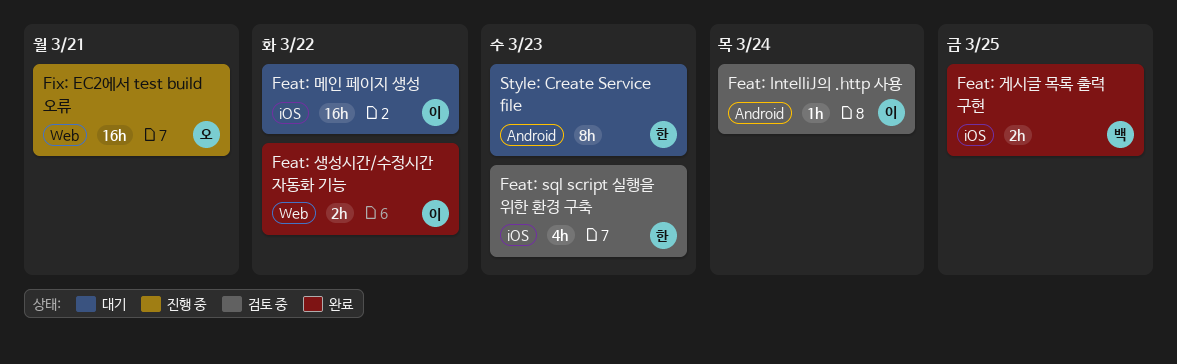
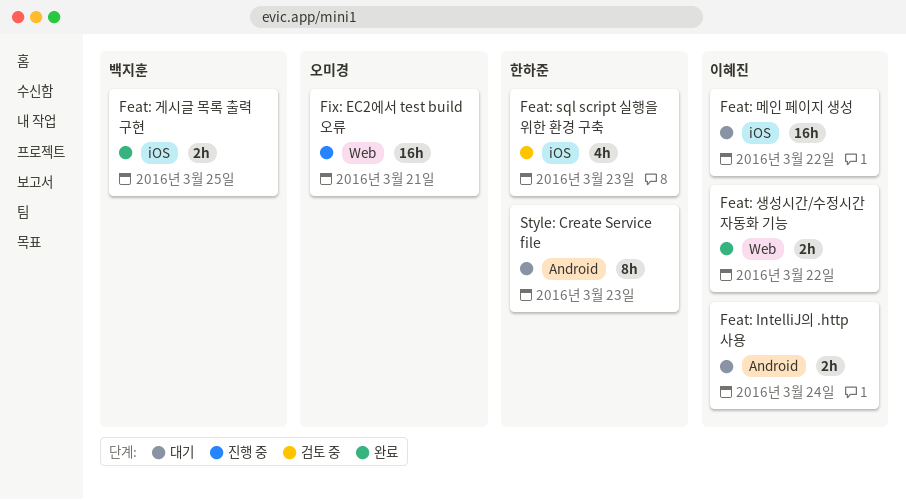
Feat: IntelliJ의 .http 사용, status: 검토 중 -> 대기
Feat: IntelliJ의 .http 사용, estimate: 1h -> 2h

